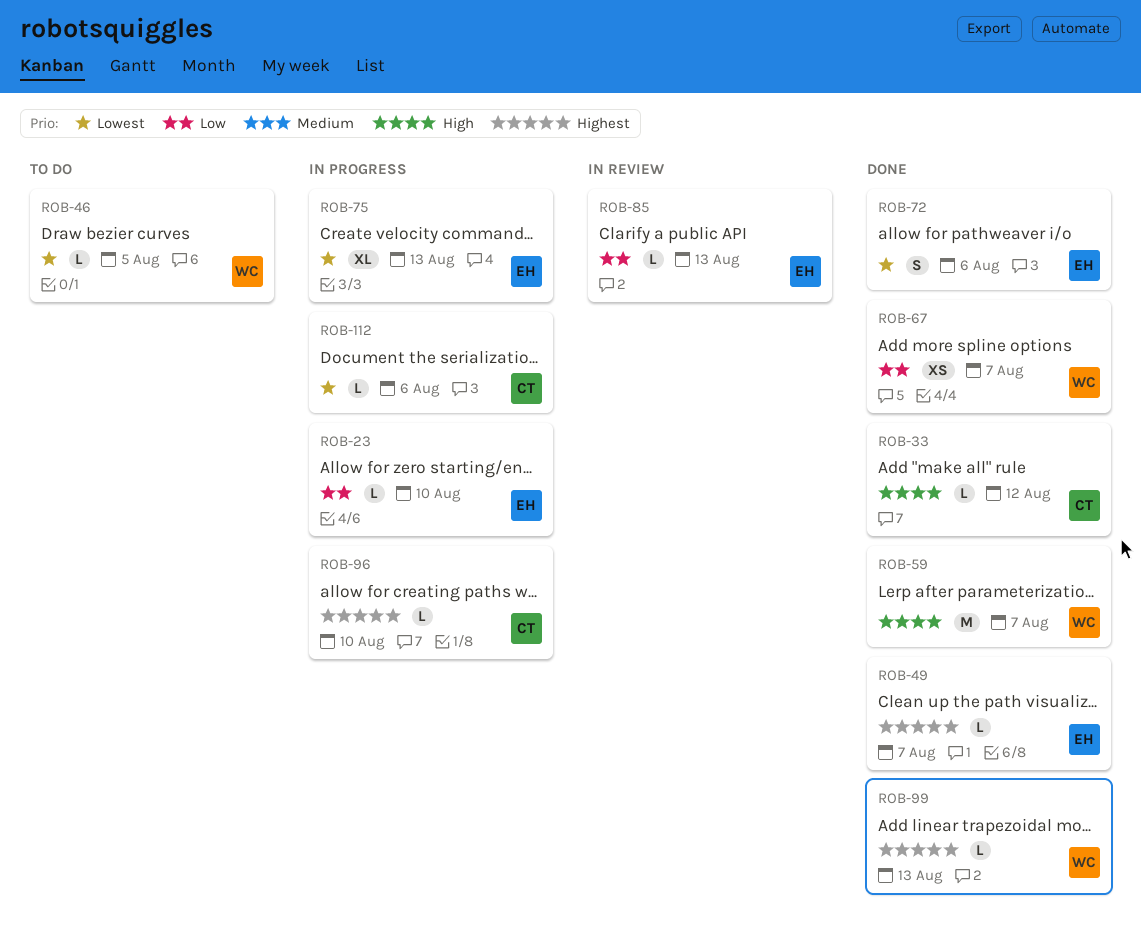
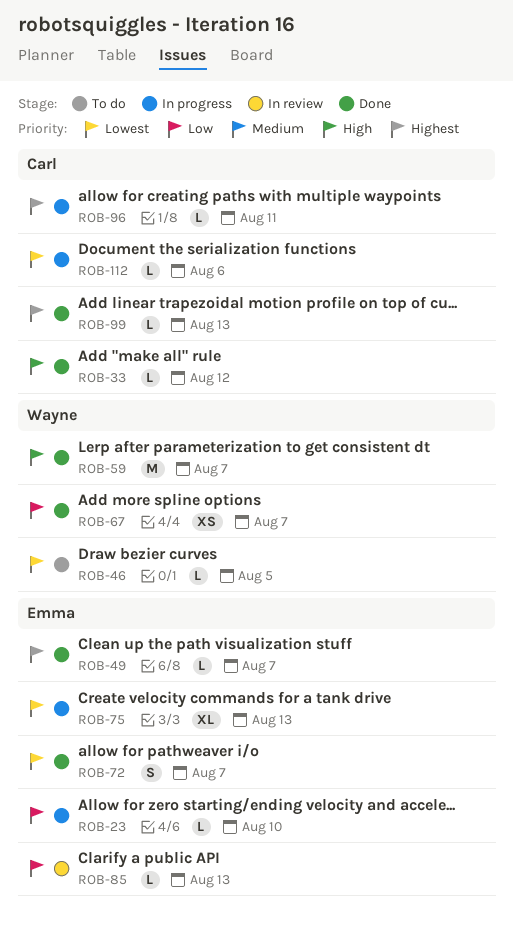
ROB-72, due: Aug 6 -> Aug 7
ROB-96, due: Aug 10 -> Aug 11
ROB-99, owner: Wayne -> Carl

